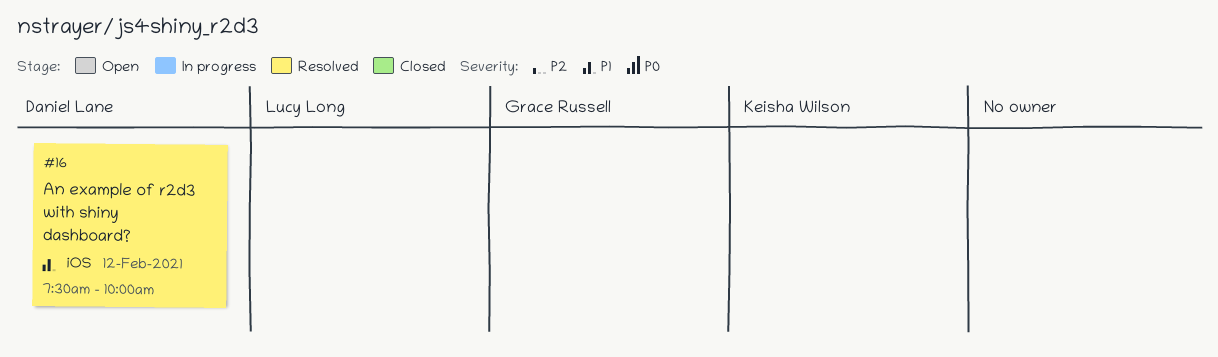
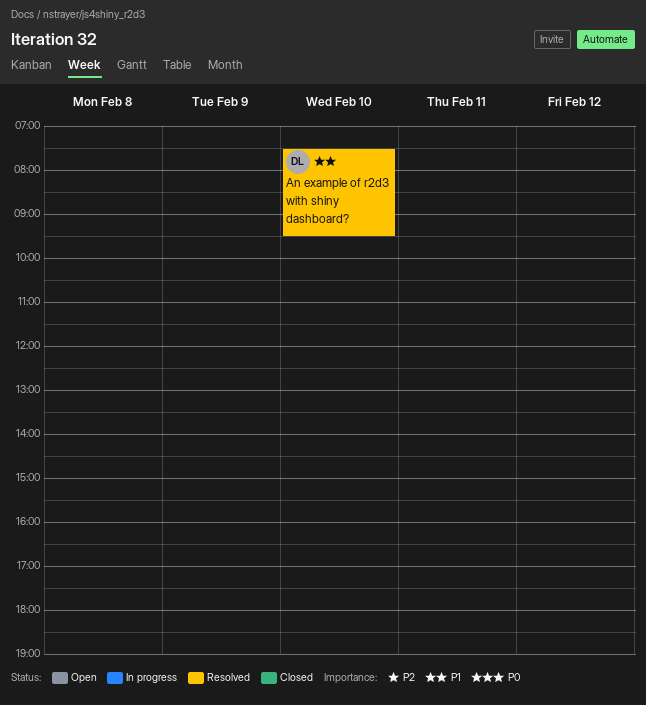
An example of r2d3 with shiny dashboard?, day: Feb 12 -> Feb 10
An example of r2d3 with shiny dashboard?, ends: 10:00 -> 09:30

